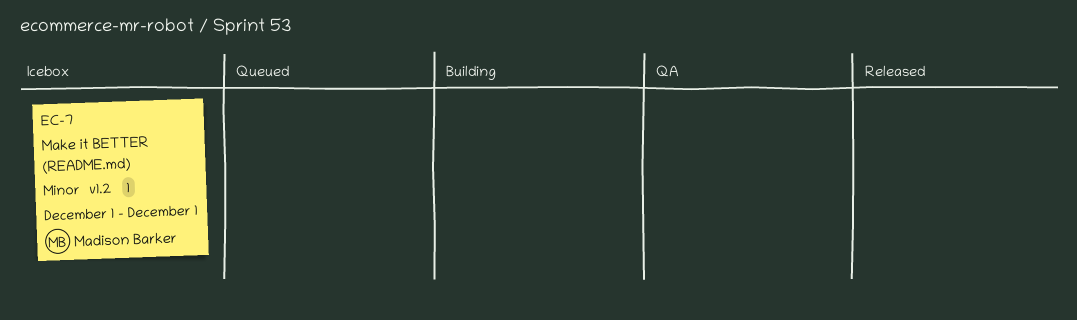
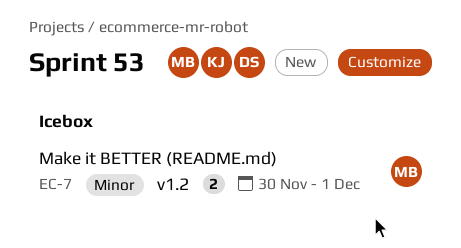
EC-7, estimate: 1 -> 2
EC-7, start: Dec 1 -> Nov 30

